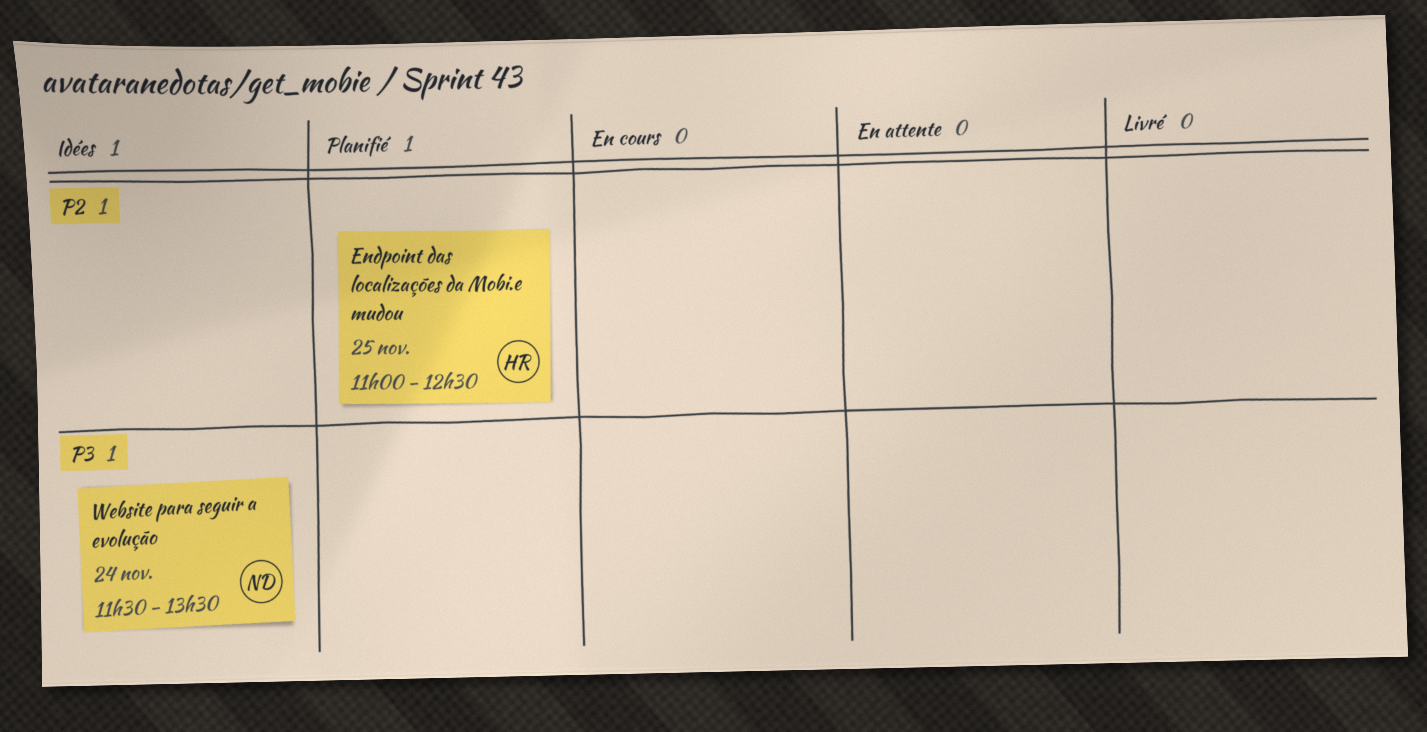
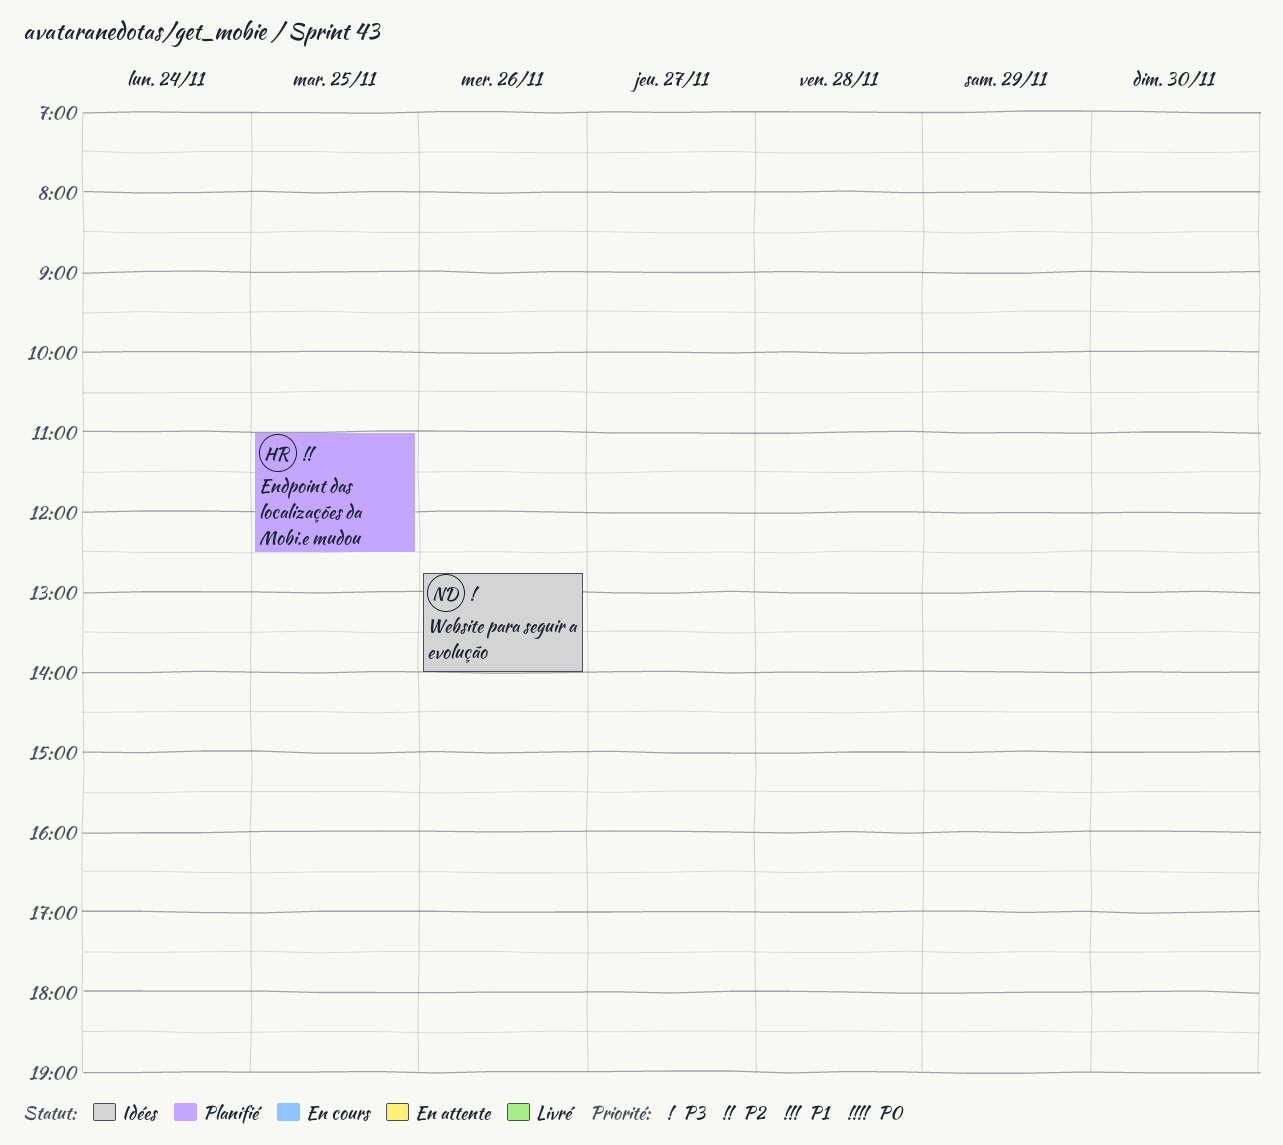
Website para seguir a evolução, day: Nov 24 -> Nov 26
Website para seguir a evolução, begins: 11:30 -> 12:45
Website para seguir a evolução, ends: 13:30 -> 14:00

